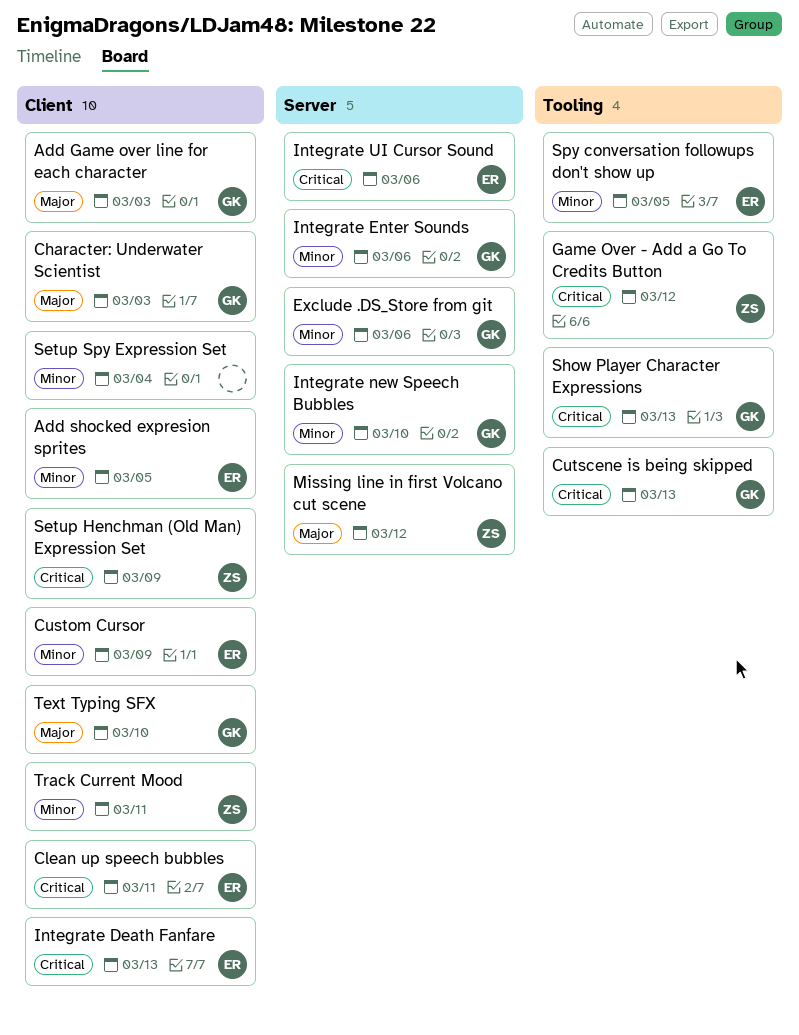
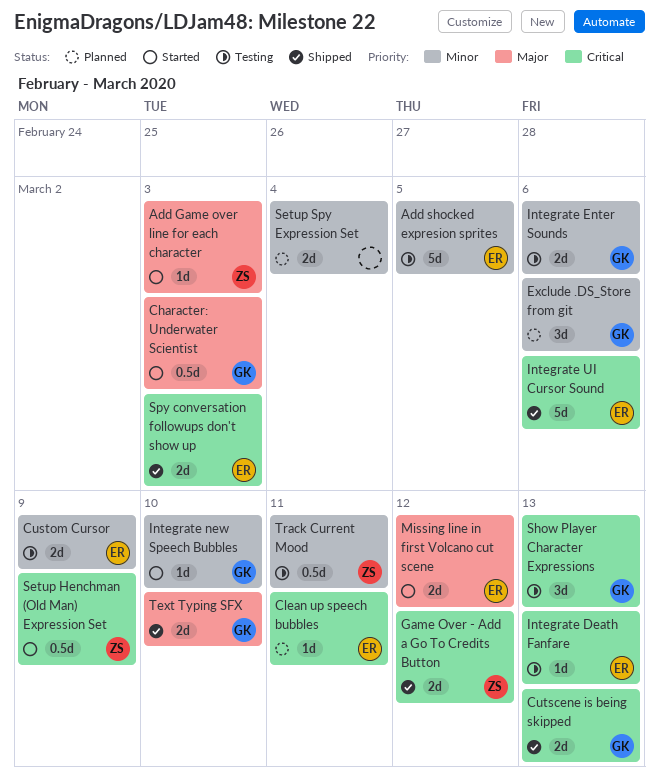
Add Game over line for each character, owner: GK -> ZS
Missing line in first Volcano cut scene, owner: ZS -> ER
Spy conversation followups don't show up, priority: Minor -> Critical
Spy conversation followups don't show up, due: Mar 5 -> Mar 3

